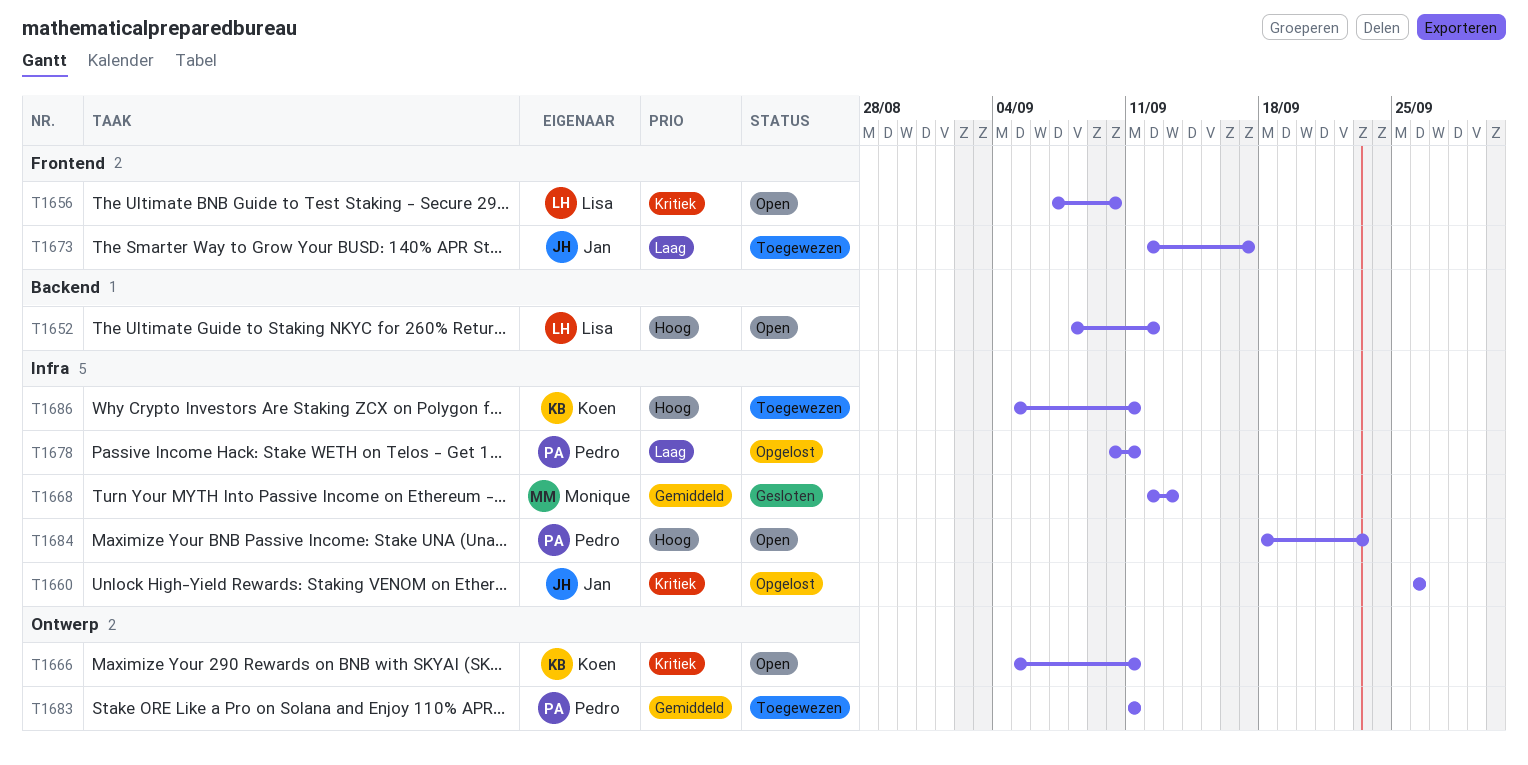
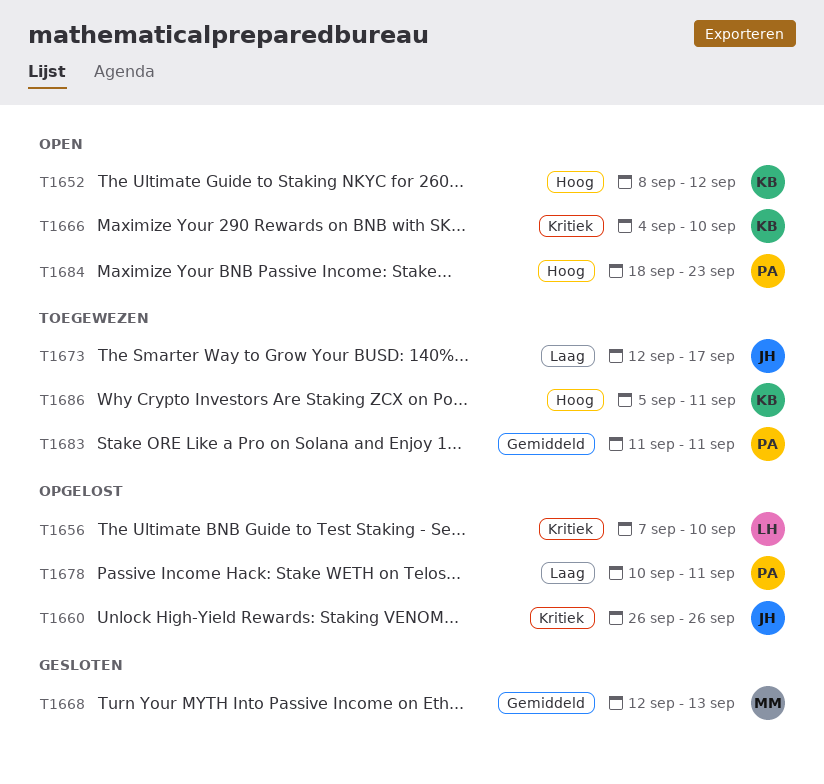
T1652, owner: Lisa -> Koen
T1656, status: Open -> Opgelost
T1666, start: Sep 5 -> Sep 4
T1666, due: Sep 11 -> Sep 10

